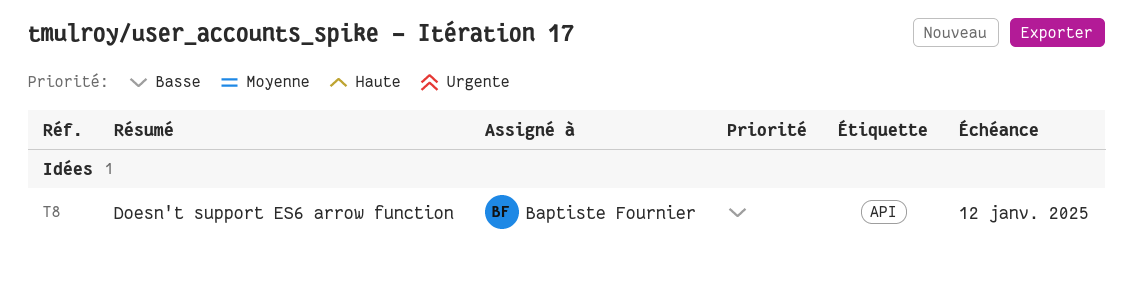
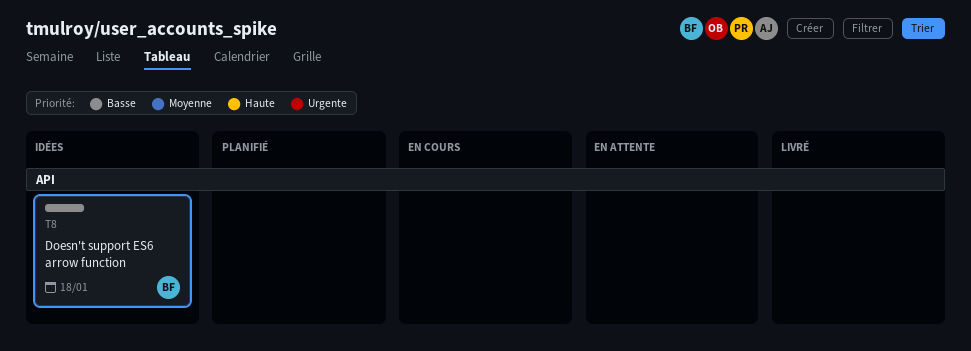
T8, due: Jan 12 -> Jan 18

